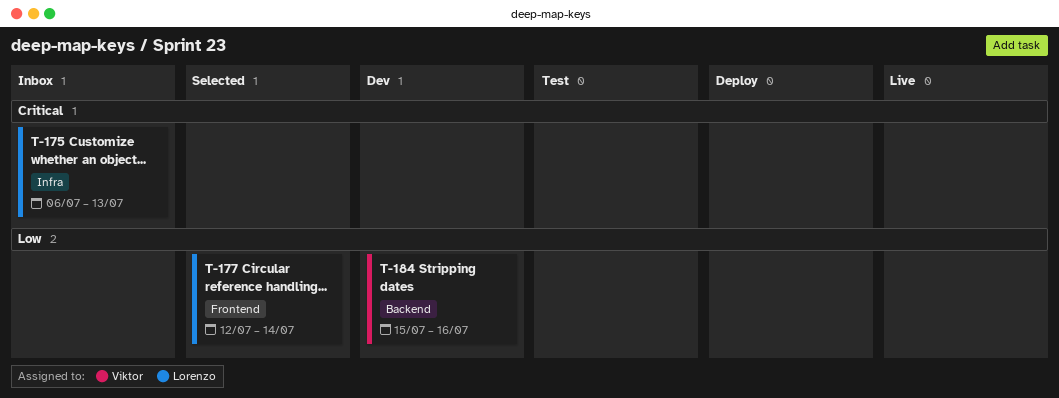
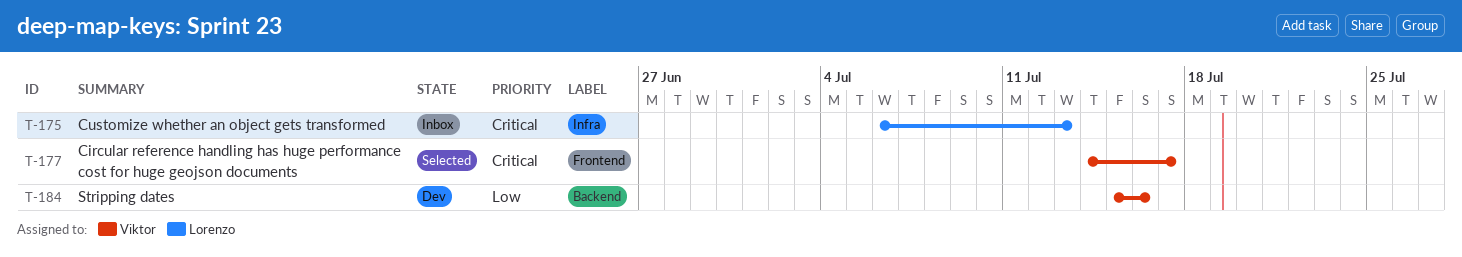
T-177, owner: Lorenzo -> Viktor
T-177, priority: Low -> Critical
T-177, start: Jul 12 -> Jul 14
T-177, due: Jul 14 -> Jul 17

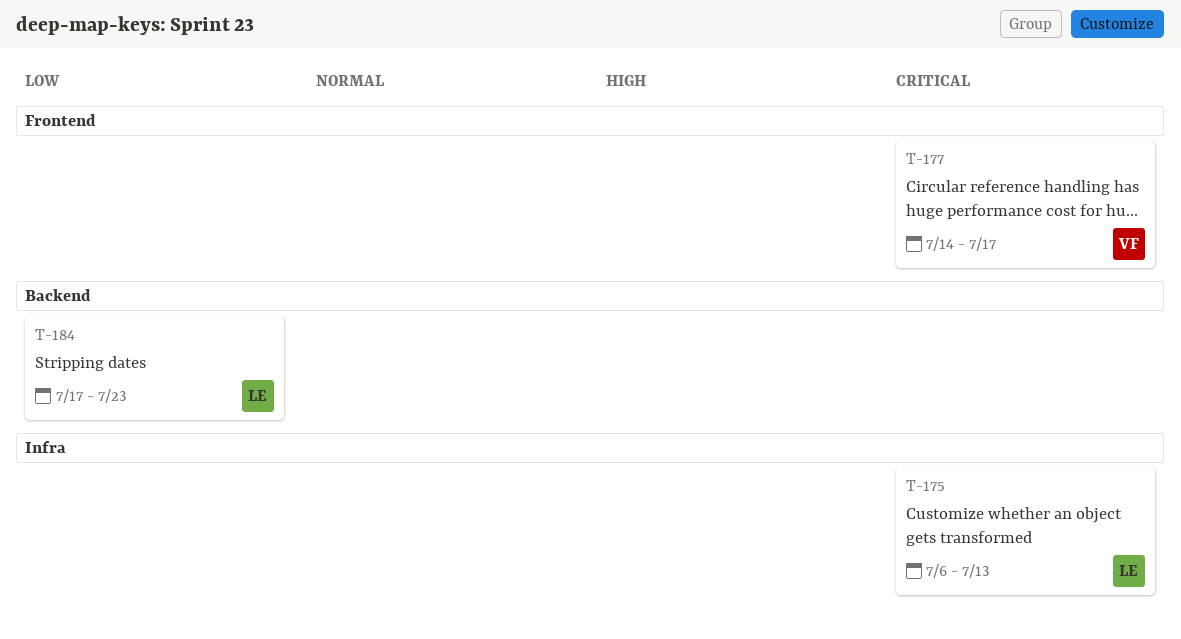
T-184, owner: Viktor -> Lorenzo
T-184, start: Jul 15 -> Jul 17
T-184, due: Jul 16 -> Jul 23

